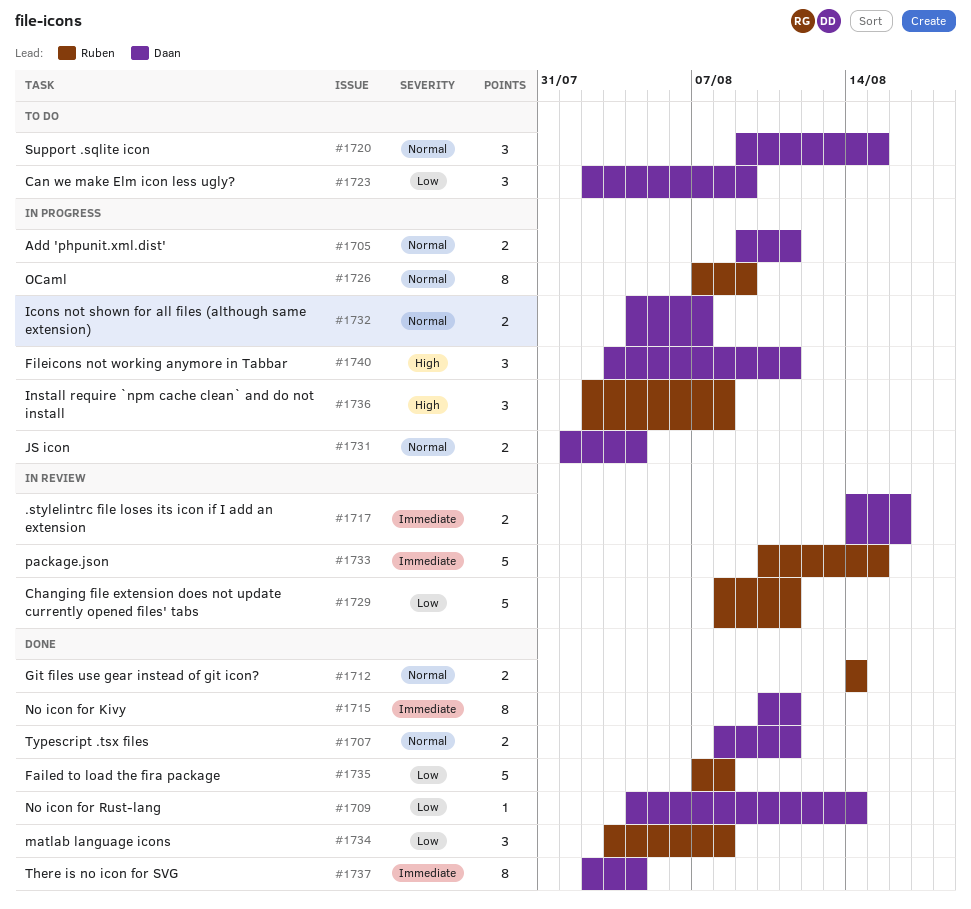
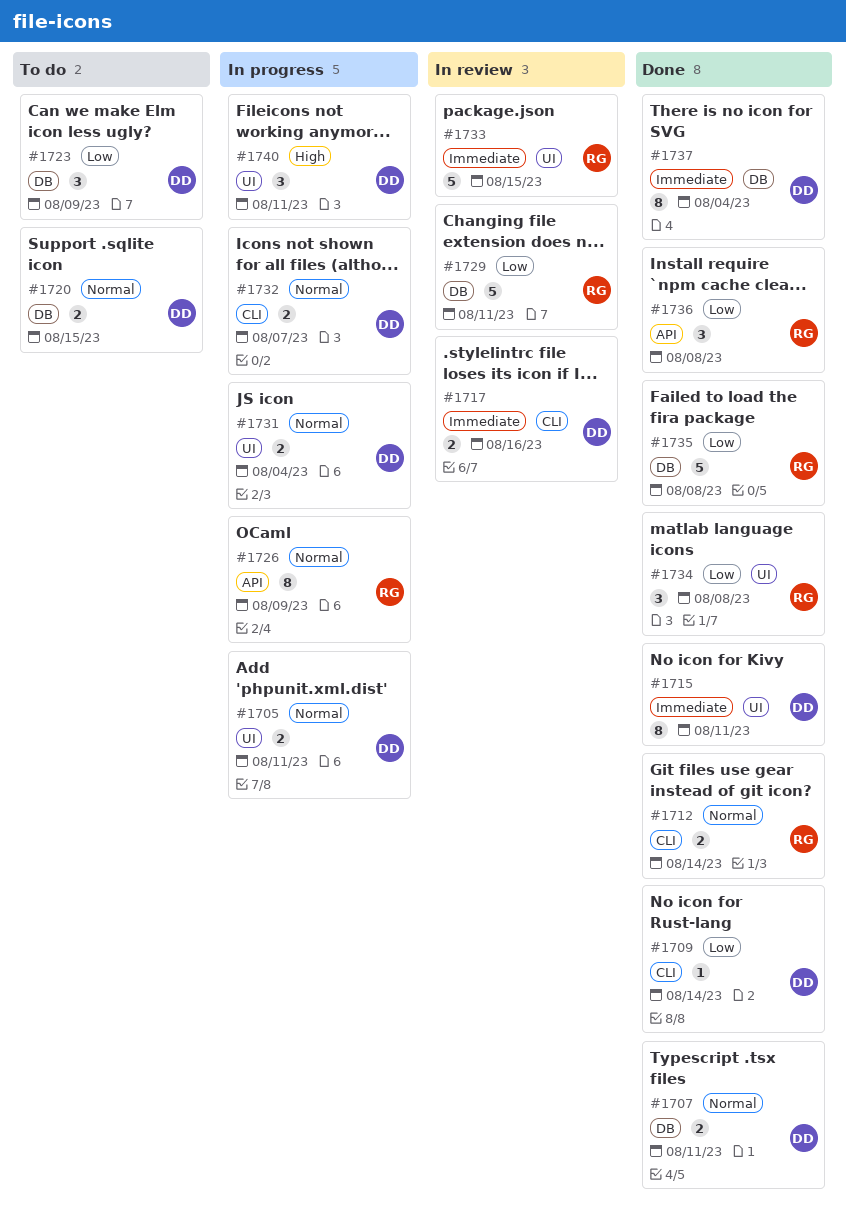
#1720, estimate: 3 -> 2
#1736, status: In progress -> Done
#1736, priority: High -> Low

